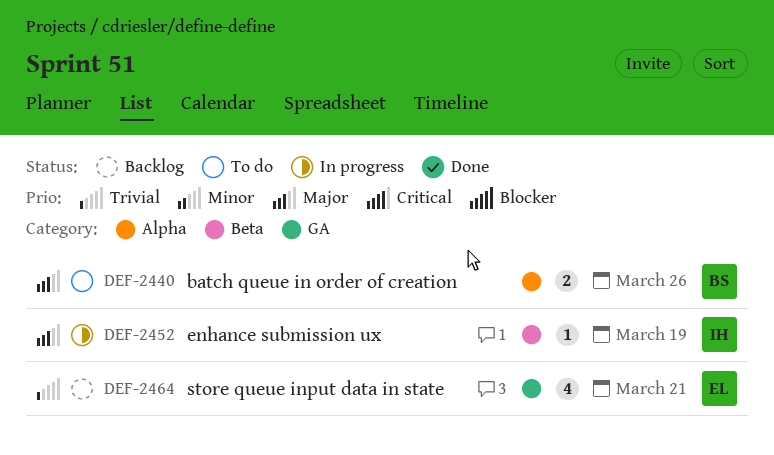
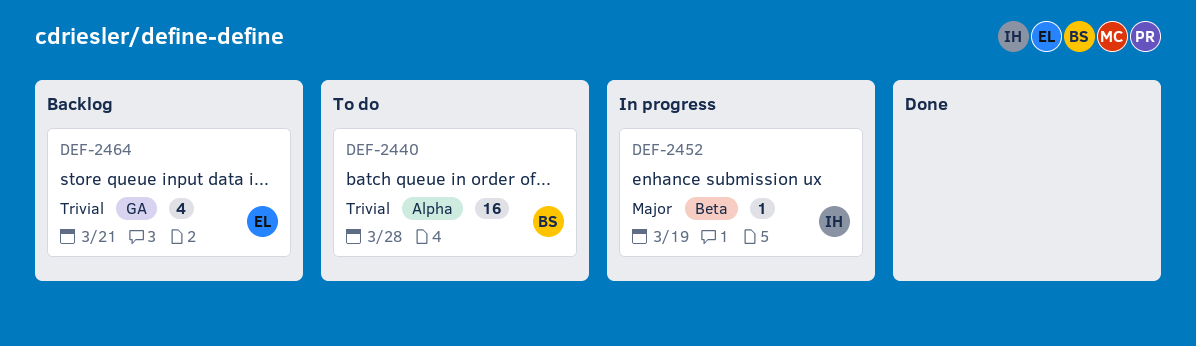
DEF-2440, priority: Major -> Trivial
DEF-2440, estimate: 2 -> 16
DEF-2440, due: Mar 26 -> Mar 28

